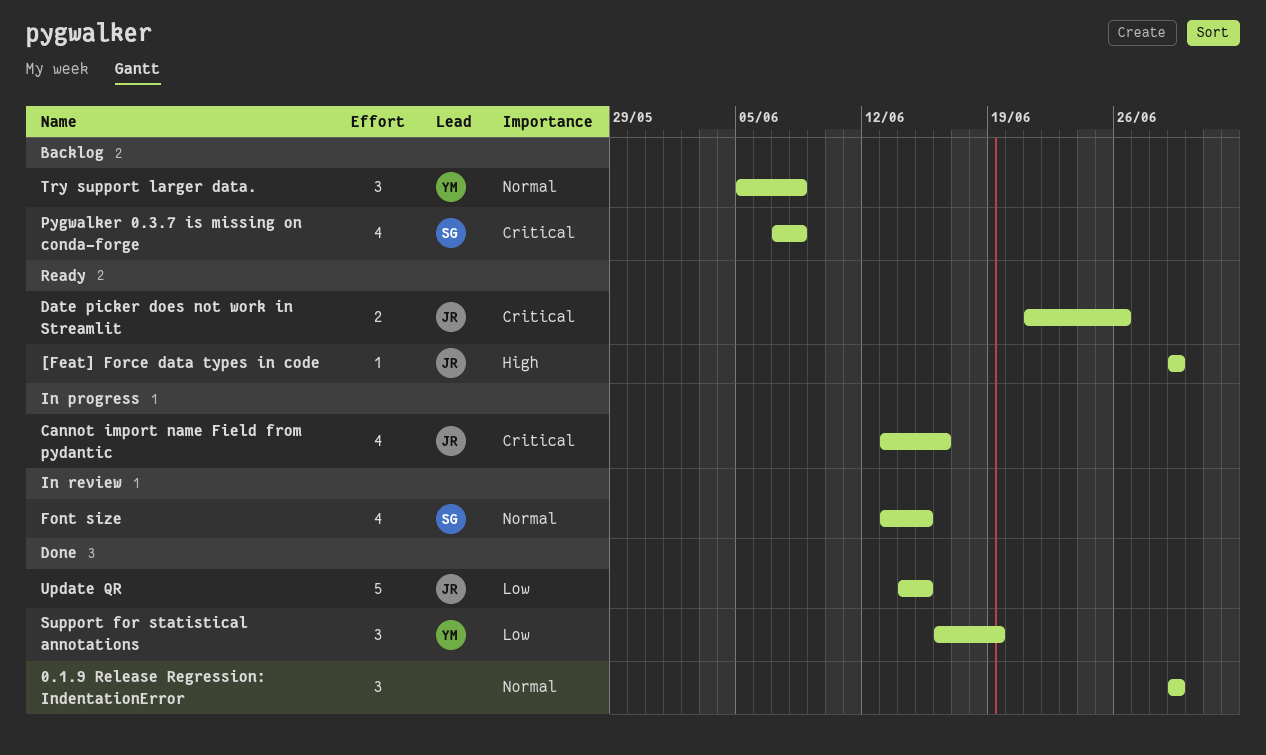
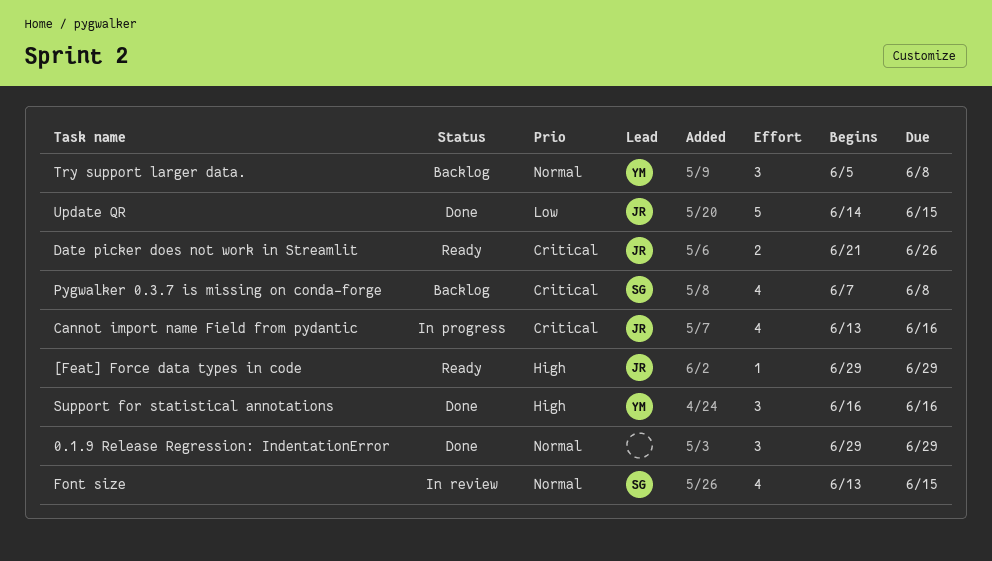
Support for statistical annotations, priority: Low -> High
Support for statistical annotations, due: Jun 19 -> Jun 16

